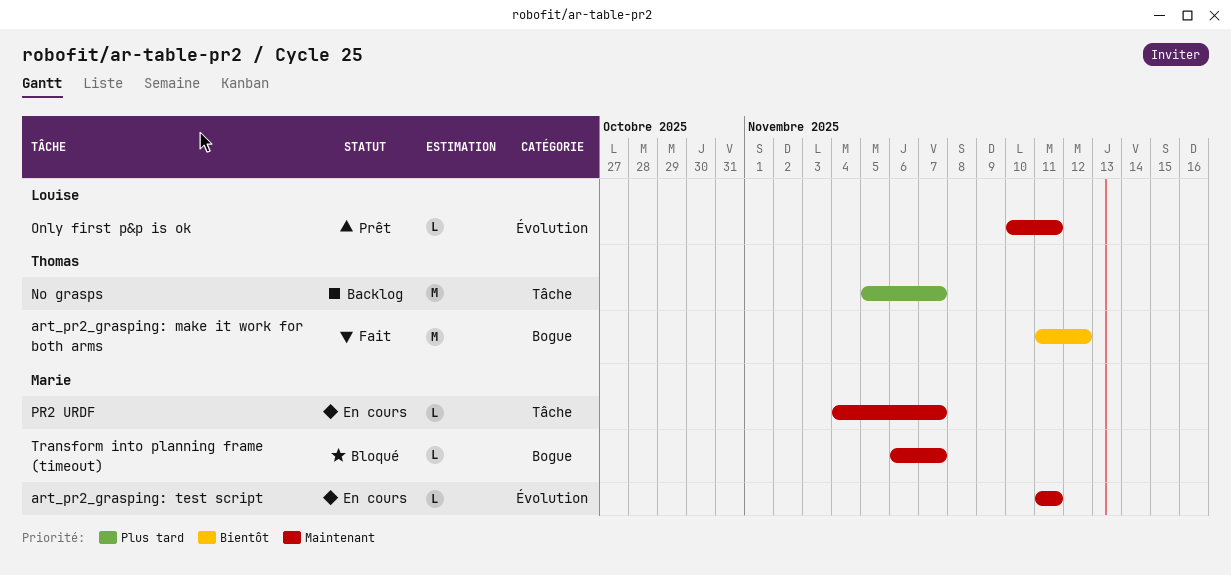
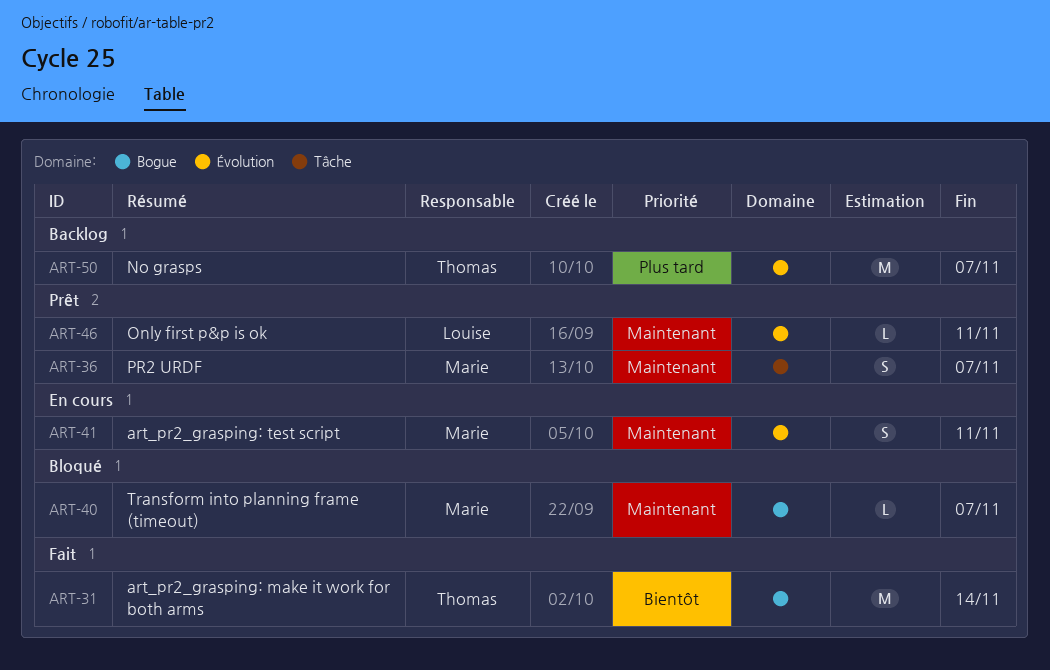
art_pr2_grasping: make it work for both arms, due: Nov 12 -> Nov 14
art_pr2_grasping: test script, estimate: L -> S
No grasps, label: Tâche -> Évolution
PR2 URDF, status: En cours -> Prêt
PR2 URDF, estimate: L -> S

